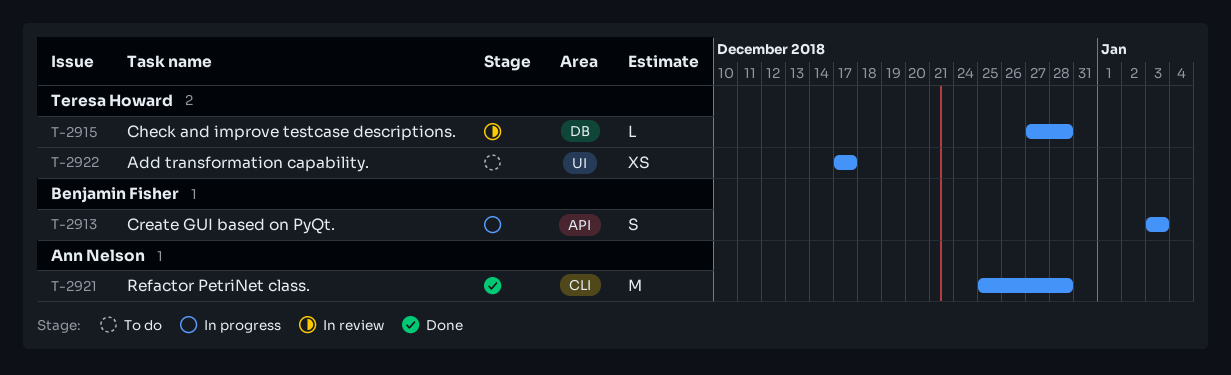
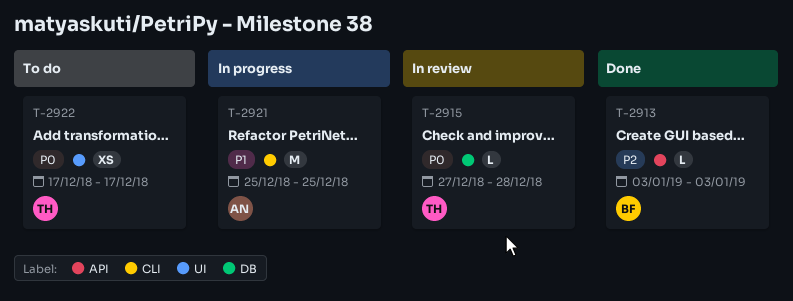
T-2913, status: In progress -> Done
T-2913, estimate: S -> L
T-2921, status: Done -> In progress
T-2921, due: Dec 28 -> Dec 25

